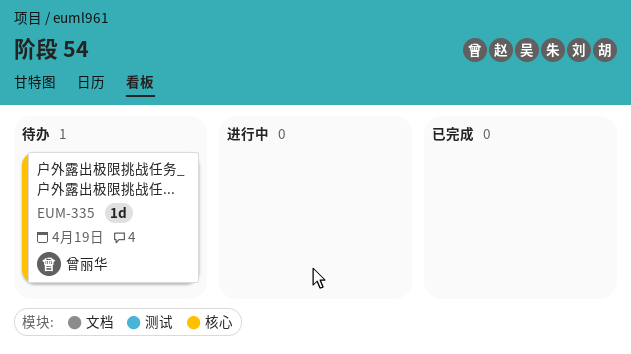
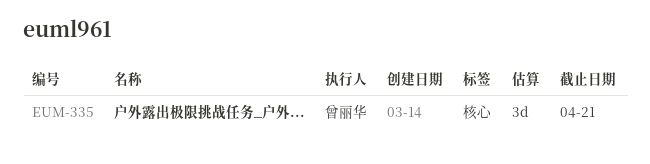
EUM-335, estimate: 1d -> 3d
EUM-335, due: Apr 19 -> Apr 21

